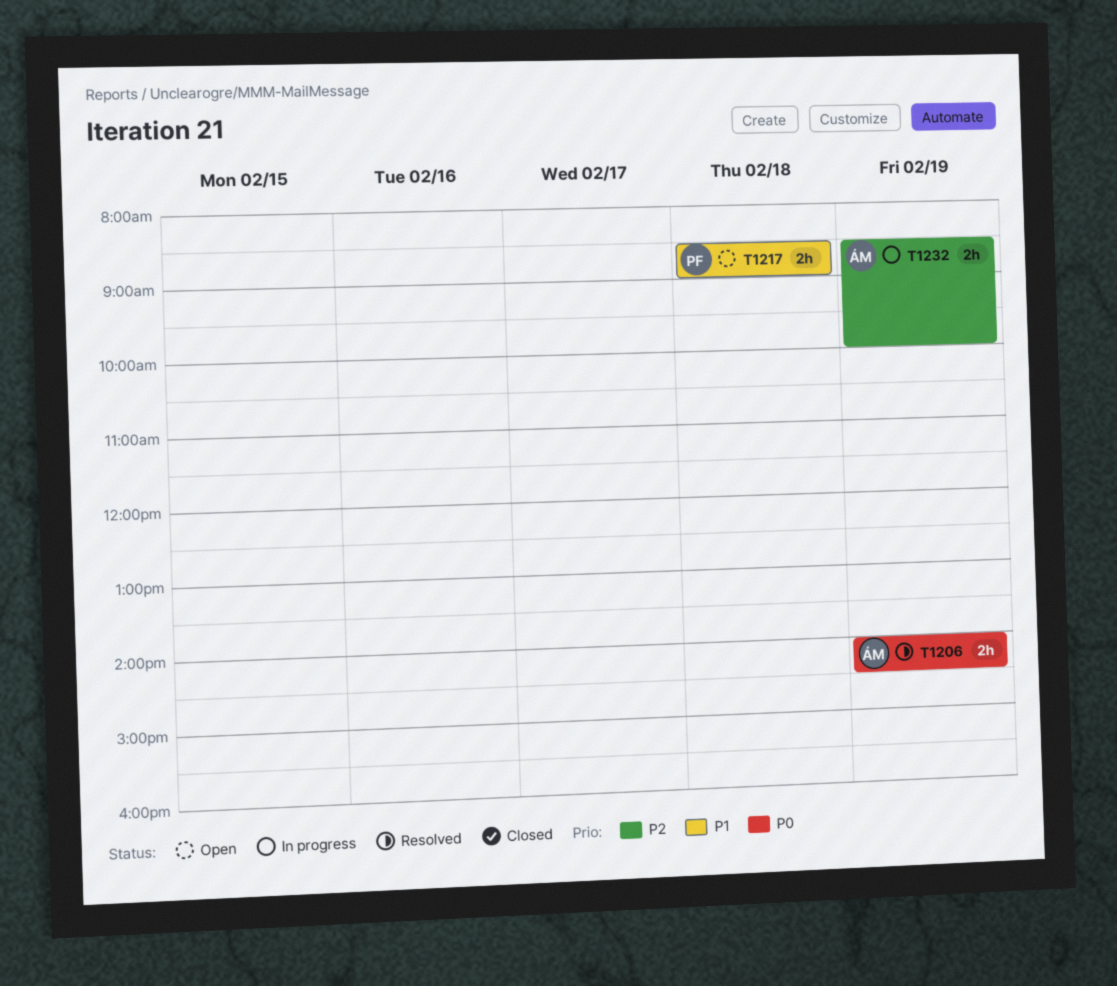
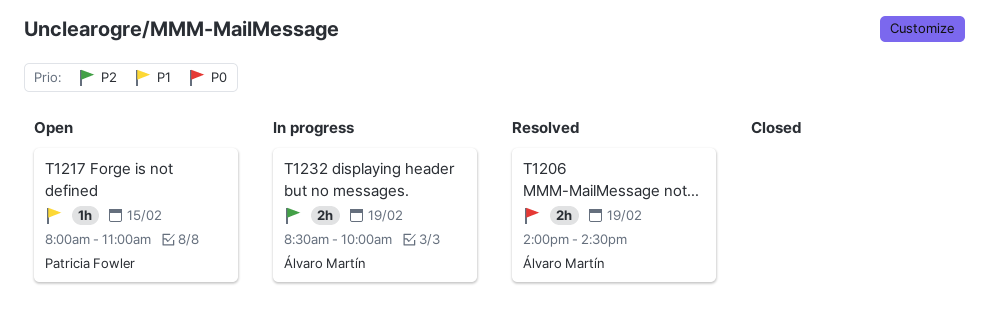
T1217, estimate: 2h -> 1h
T1217, day: Feb 18 -> Feb 15
T1217, begins: 08:30 -> 08:00
T1217, ends: 09:00 -> 11:00

